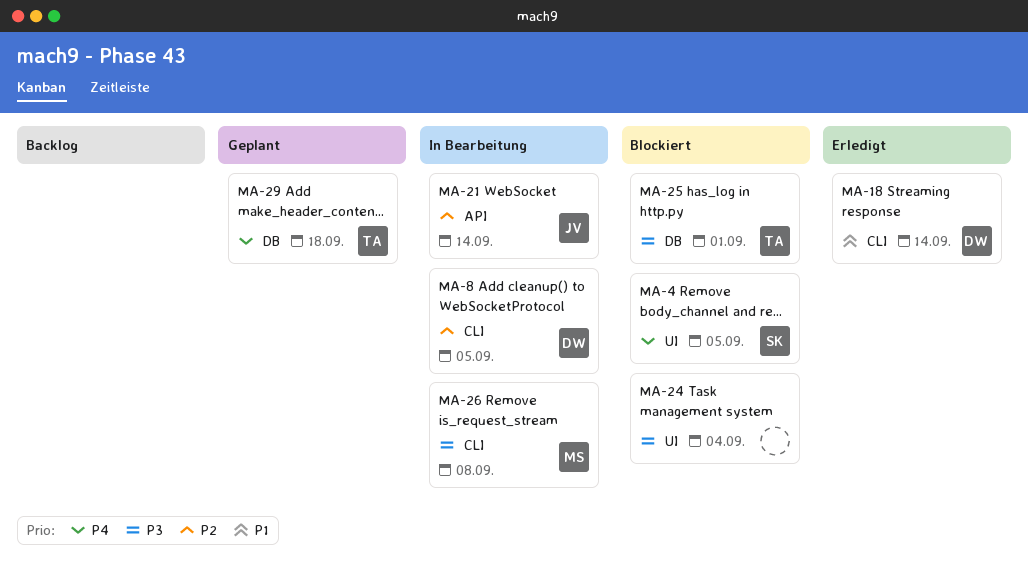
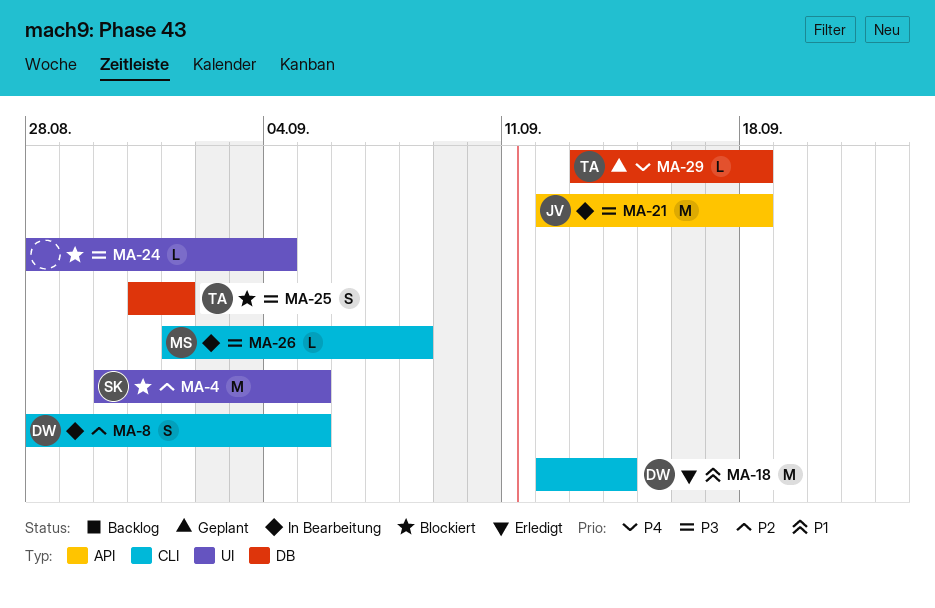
MA-4, priority: P4 -> P2
MA-21, priority: P2 -> P3
MA-21, due: Sep 14 -> Sep 18

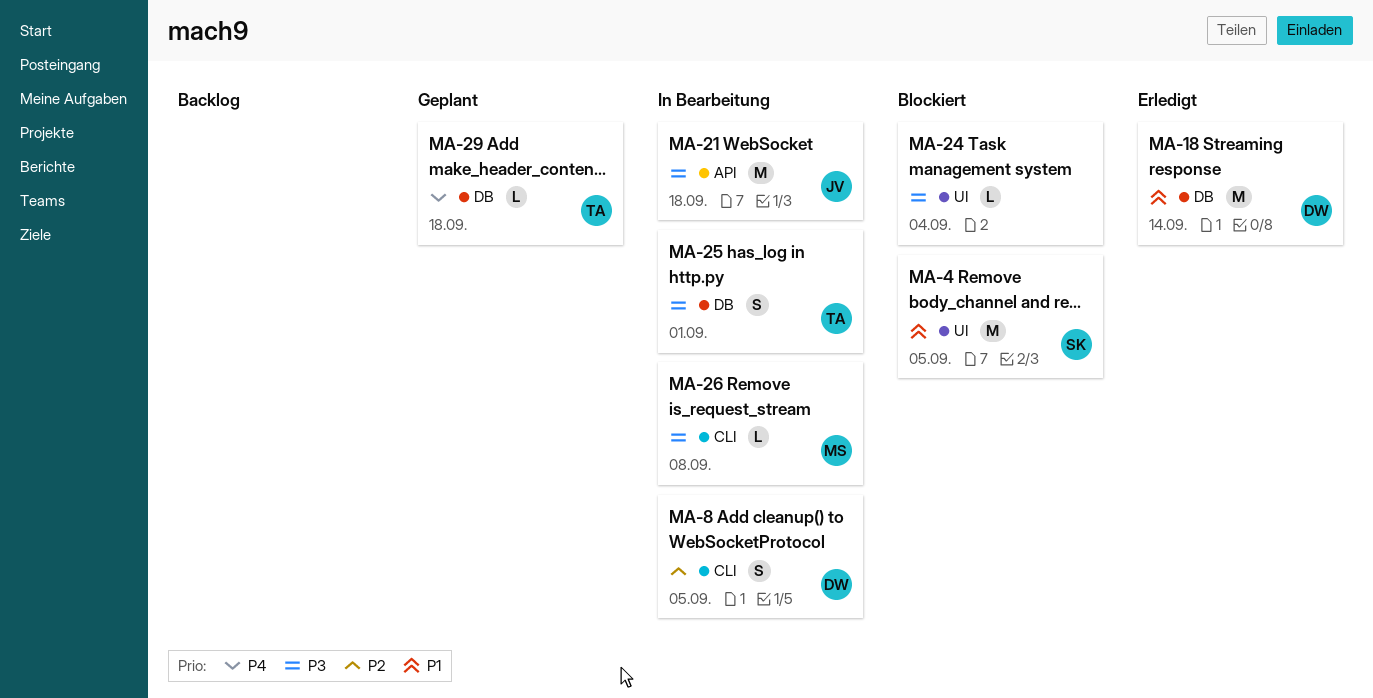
MA-4, priority: P2 -> P1
MA-18, label: CLI -> DB
MA-25, status: Blockiert -> In Bearbeitung

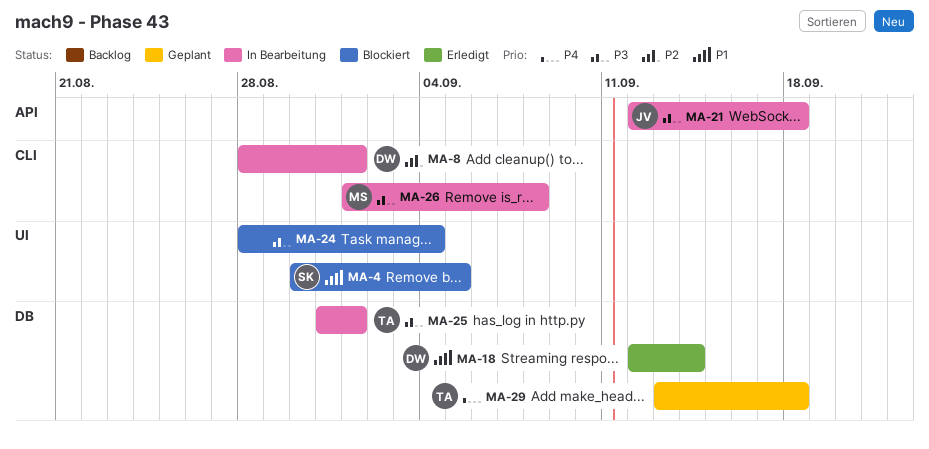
MA-8, due: Sep 5 -> Sep 1

